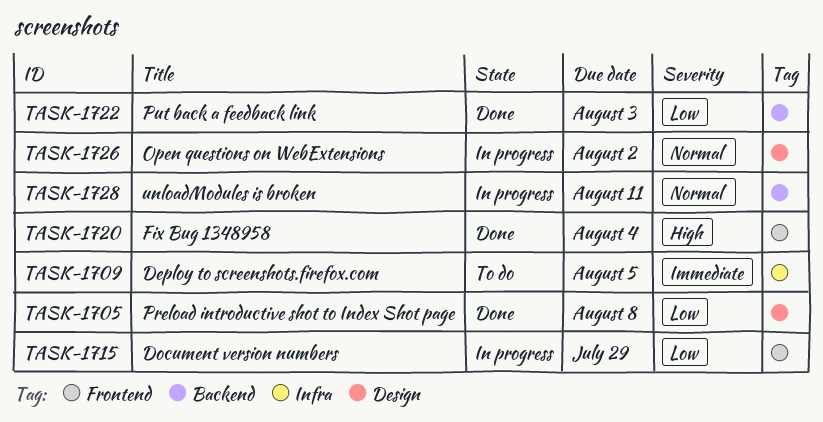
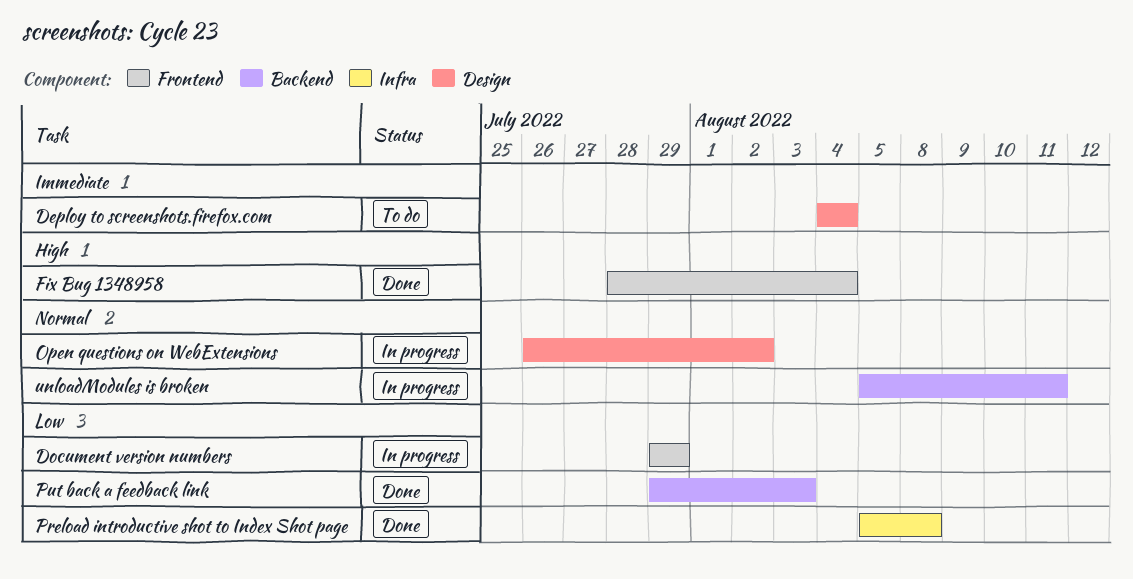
Deploy to screenshots.firefox.com, label: Infra -> Design
Deploy to screenshots.firefox.com, due: Aug 5 -> Aug 4
Preload introductive shot to Index Shot page, label: Design -> Infra

